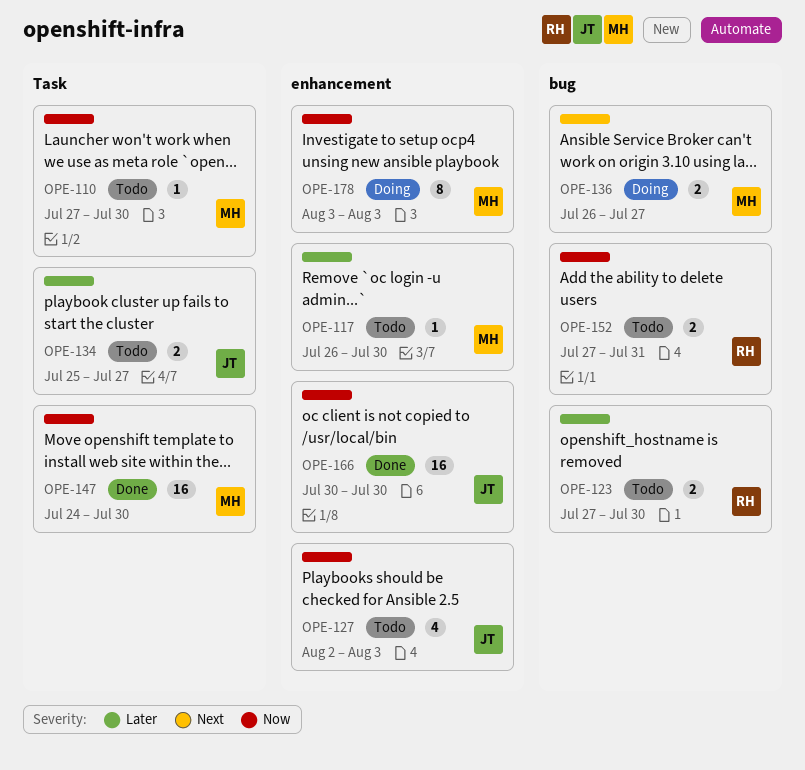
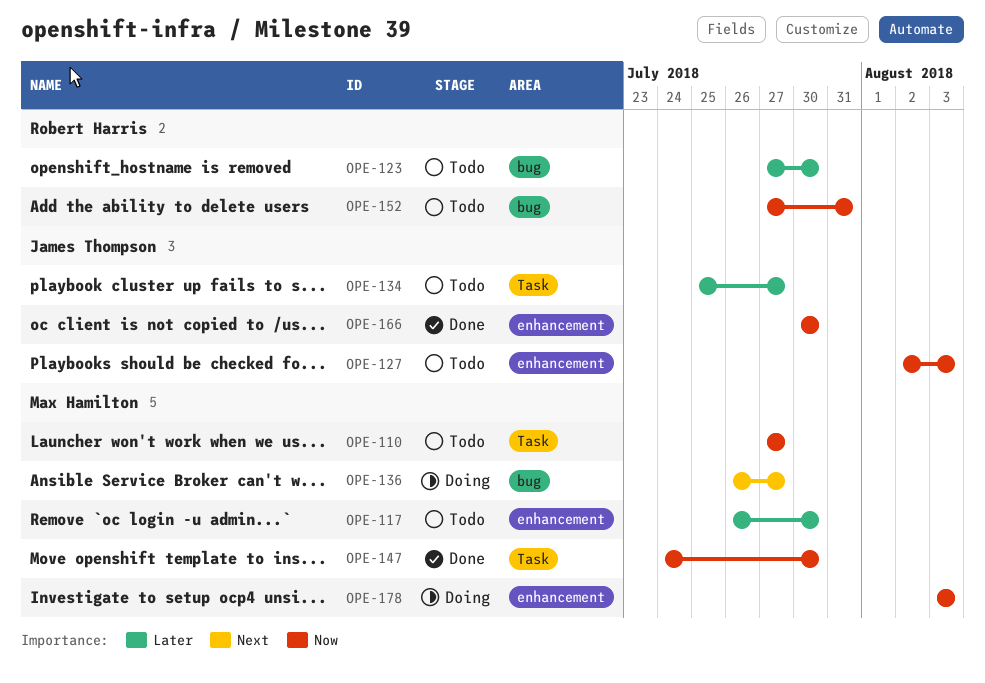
OPE-110, due: Jul 30 -> Jul 27

